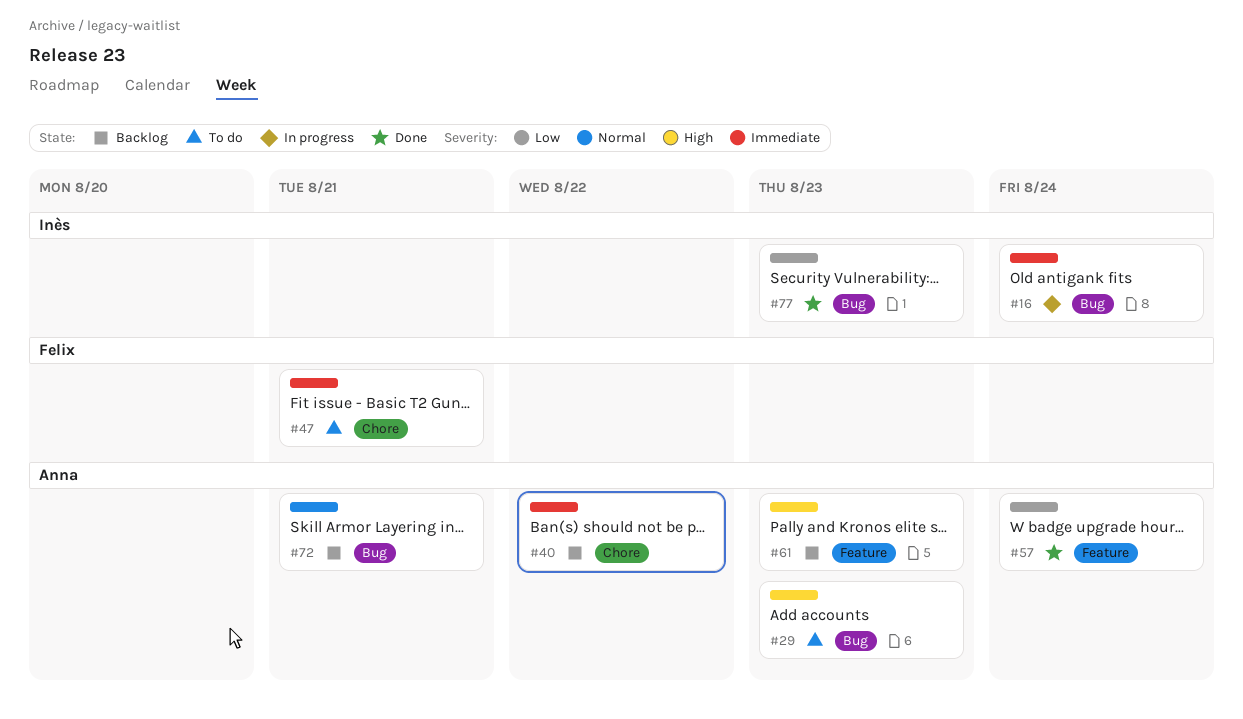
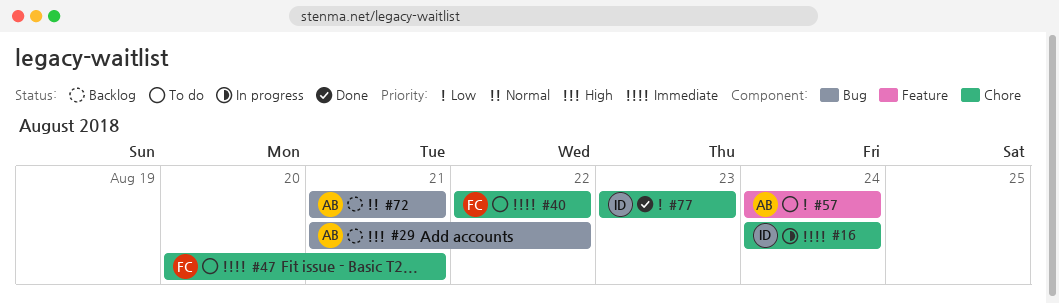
#16, label: Bug -> Chore
#29, status: To do -> Backlog
#29, due: Aug 23 -> Aug 22
#40, status: Backlog -> To do
#40, owner: Anna -> Felix
#57, status: Done -> To do
#61: present -> none
#77, label: Bug -> Chore

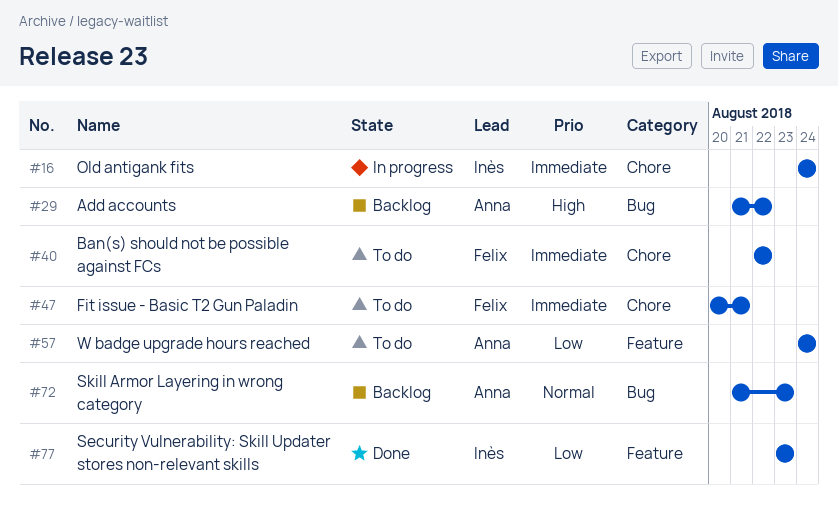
#72, due: Aug 21 -> Aug 23
#77, label: Chore -> Feature

